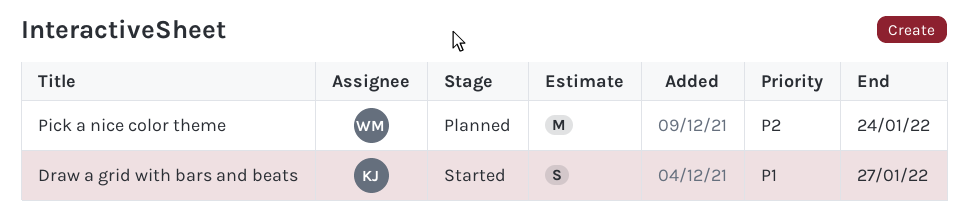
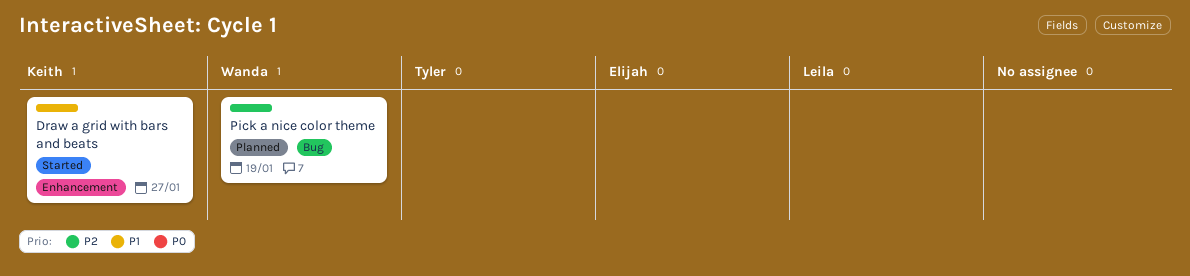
Pick a nice color theme, due: Jan 24 -> Jan 19

